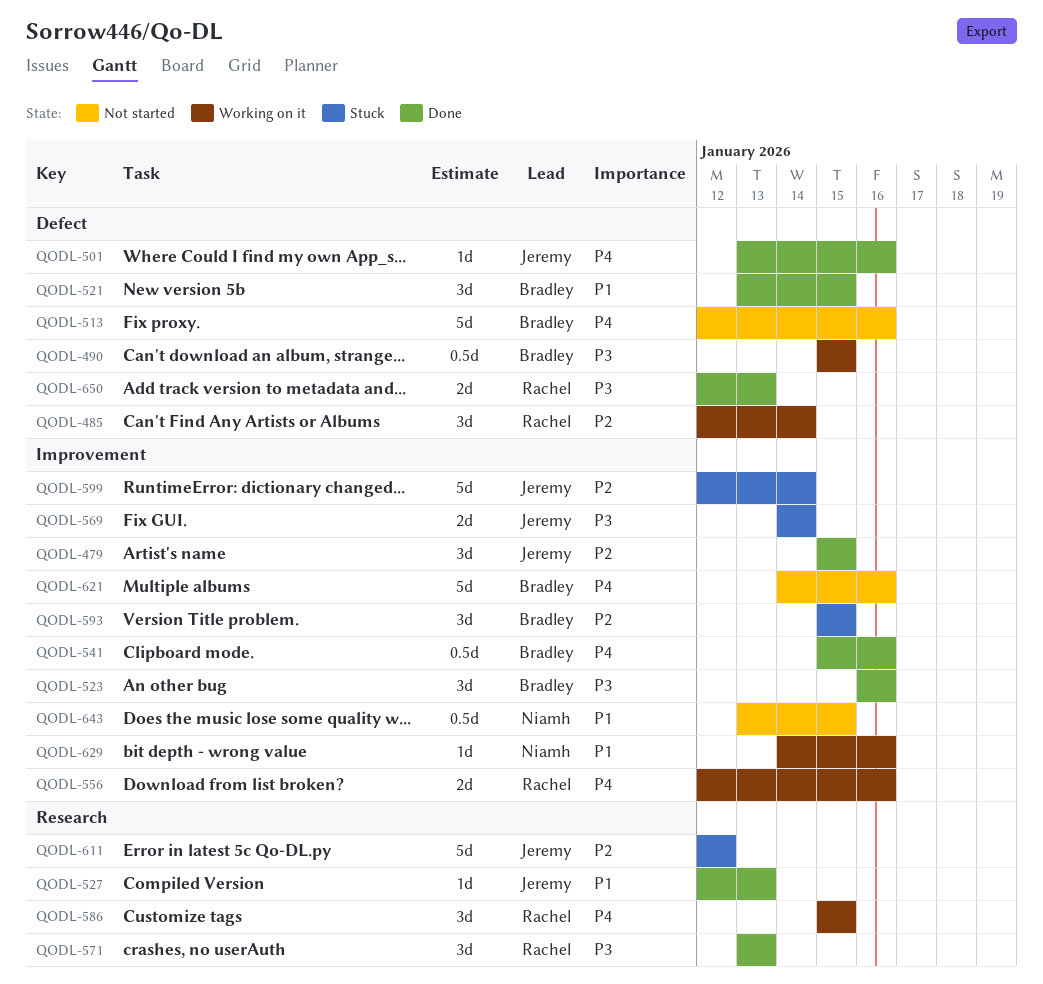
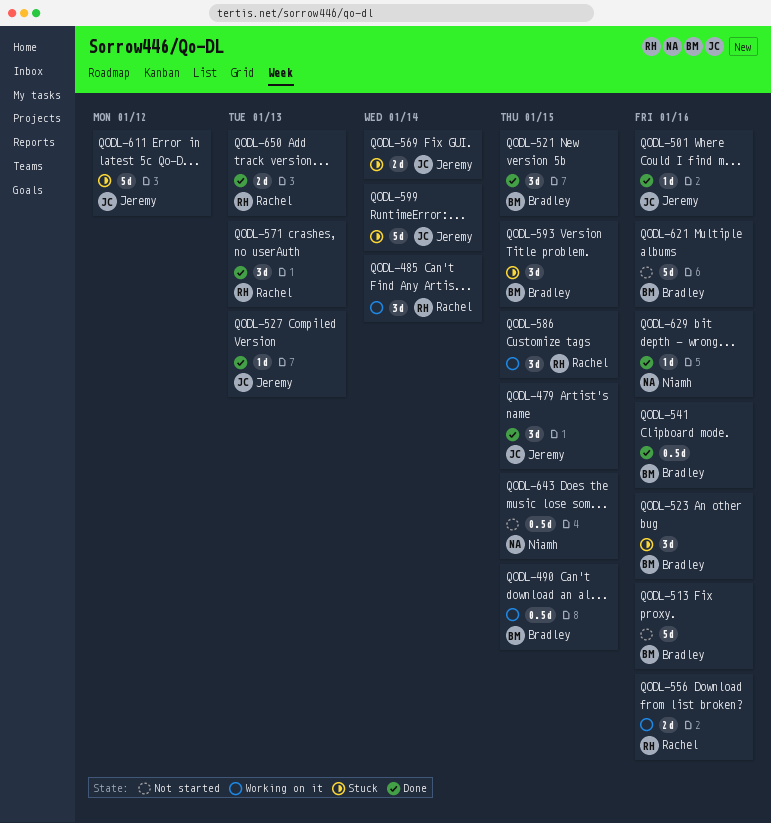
QODL-523, status: Done -> Stuck
QODL-629, status: Working on it -> Done

